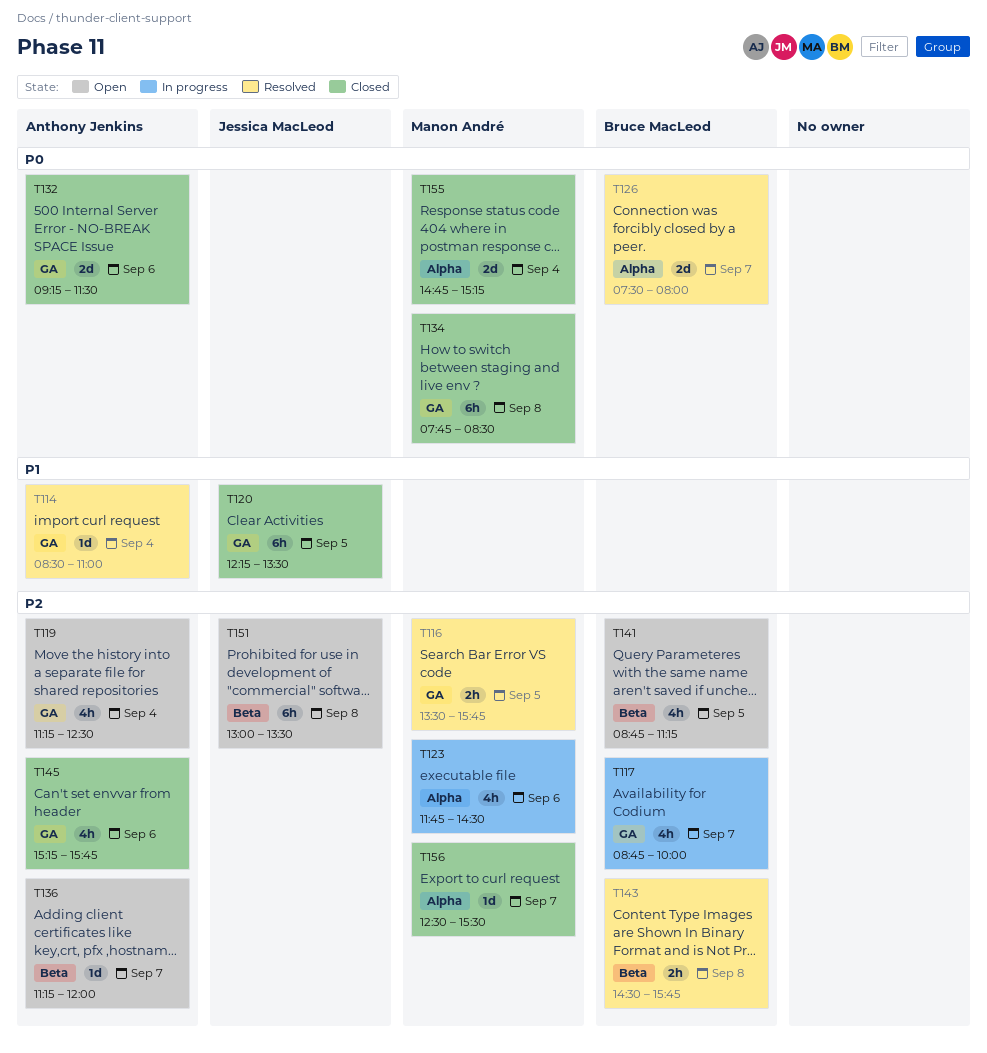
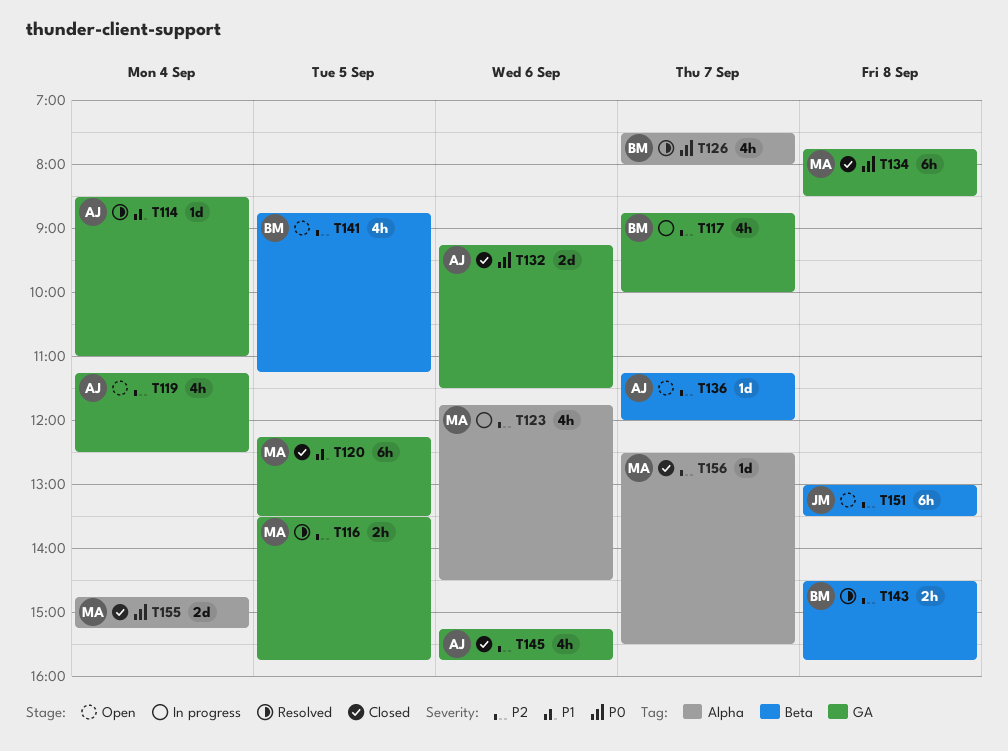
T120, owner: Jessica MacLeod -> Manon André
T126, estimate: 2d -> 4h

